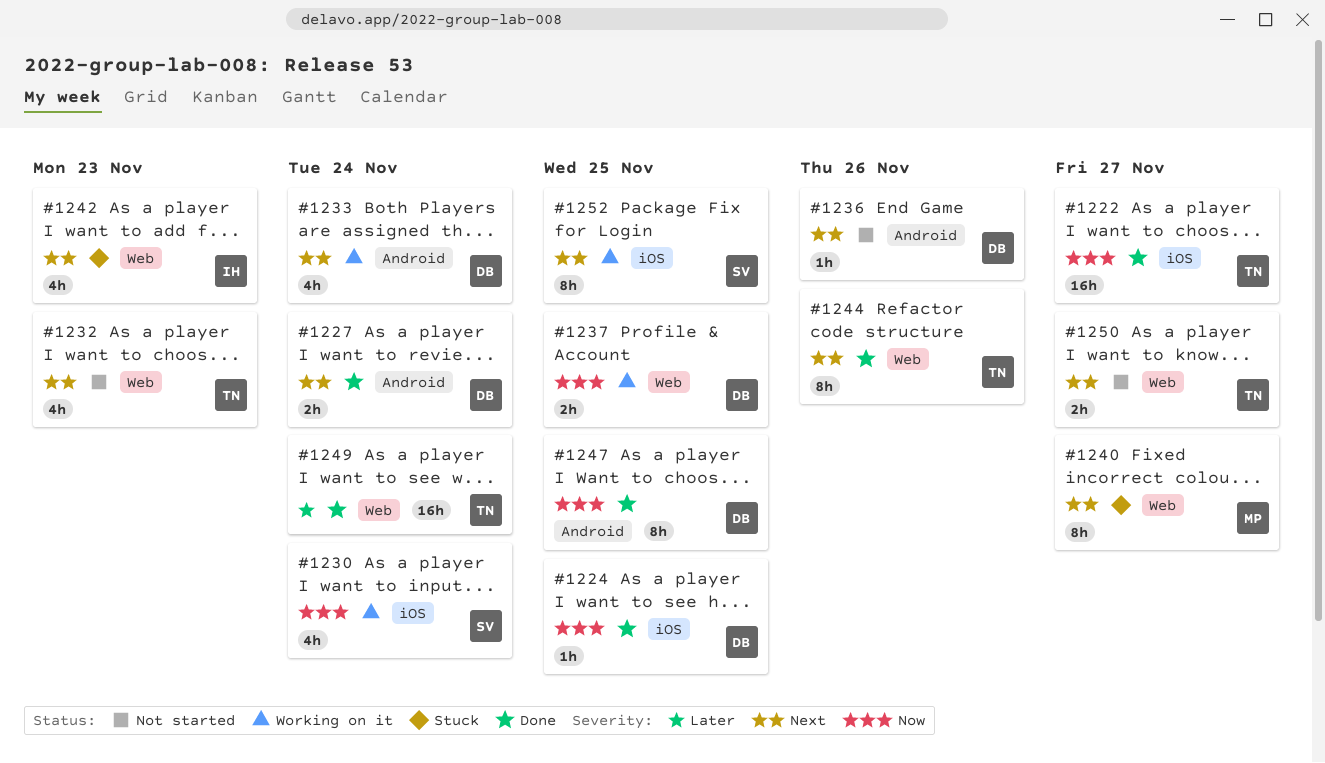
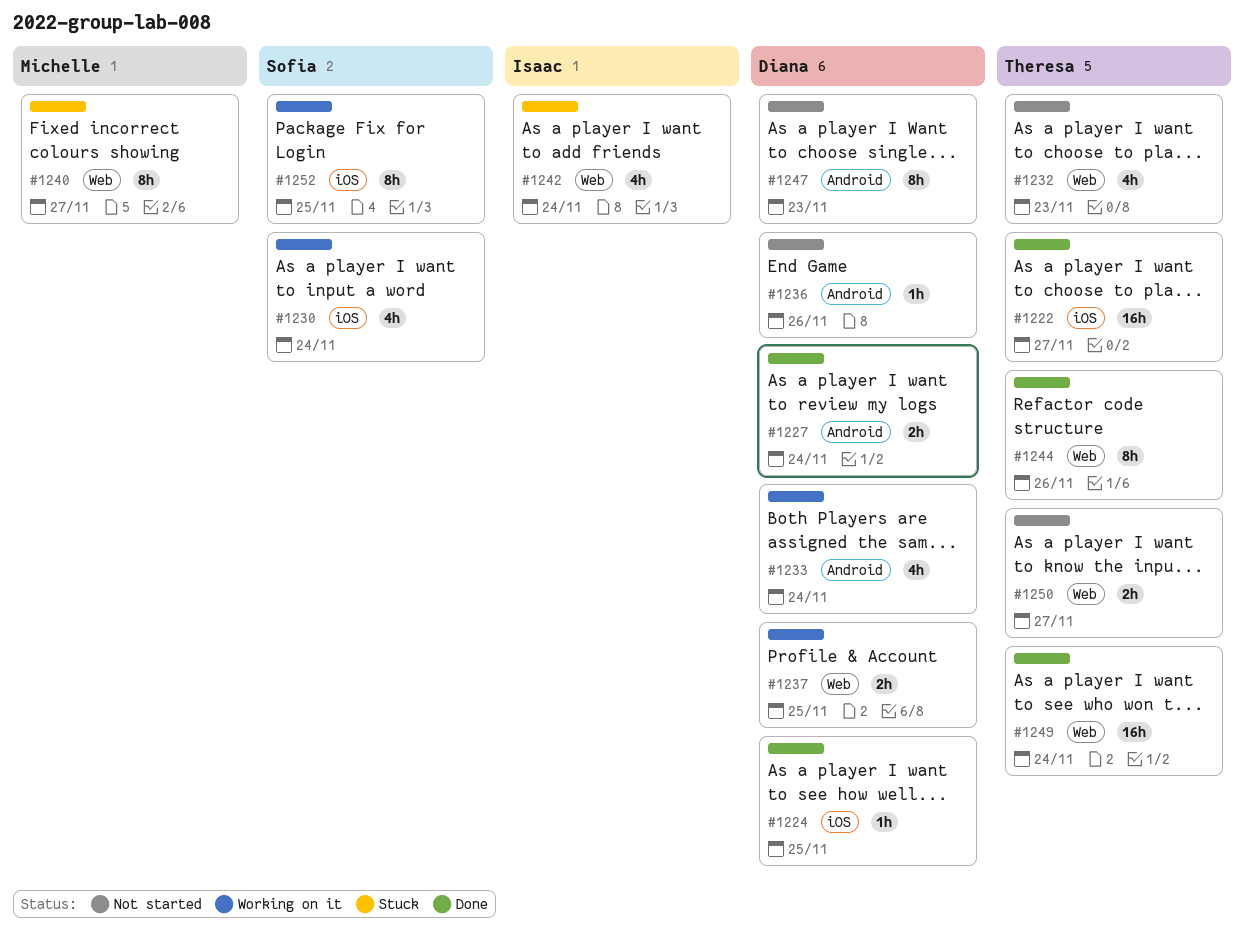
#1242, due: Nov 23 -> Nov 24
#1247, status: Done -> Not started
#1247, due: Nov 25 -> Nov 23

